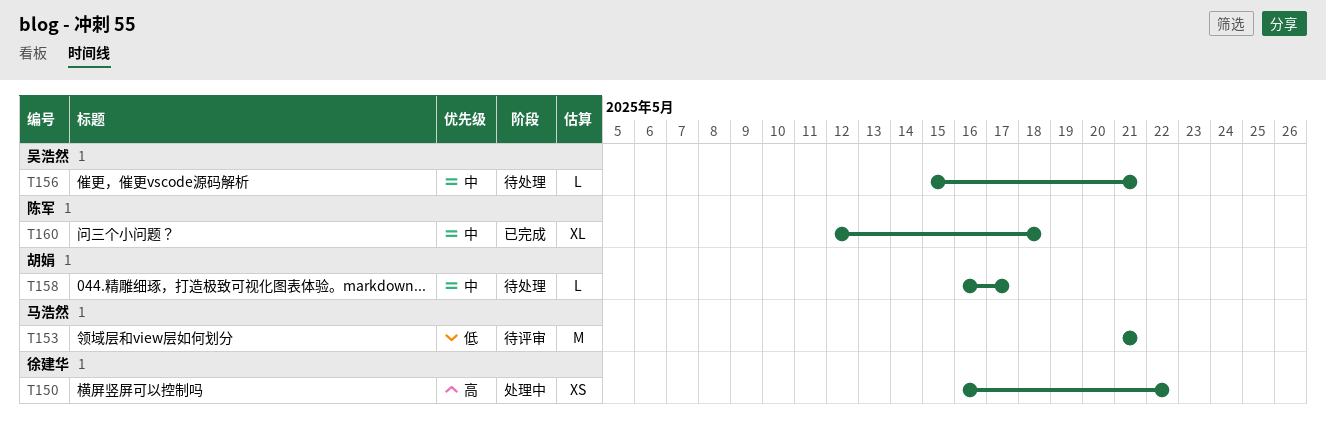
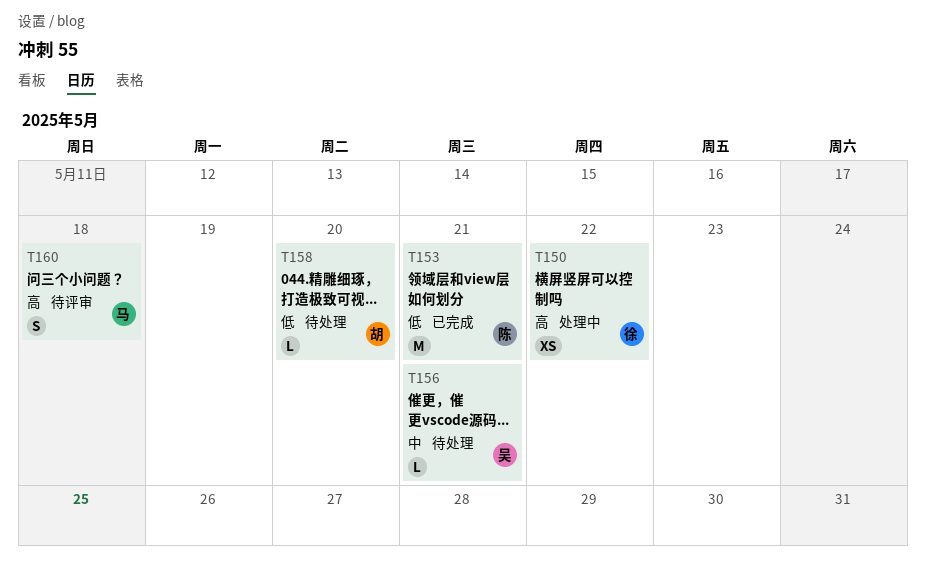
T153, status: 待评审 -> 已完成
T153, owner: 马浩然 -> 陈军
T158, priority: 中 -> 低
T158, due: May 17 -> May 20
T160, status: 已完成 -> 待评审
T160, owner: 陈军 -> 马浩然
T160, priority: 中 -> 高
T160, estimate: XL -> S

